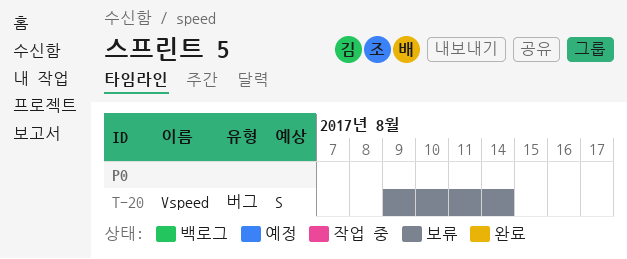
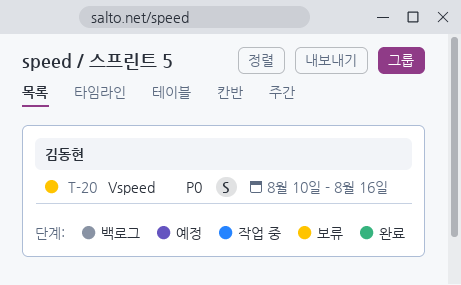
T-20, start: Aug 9 -> Aug 10
T-20, due: Aug 14 -> Aug 16

